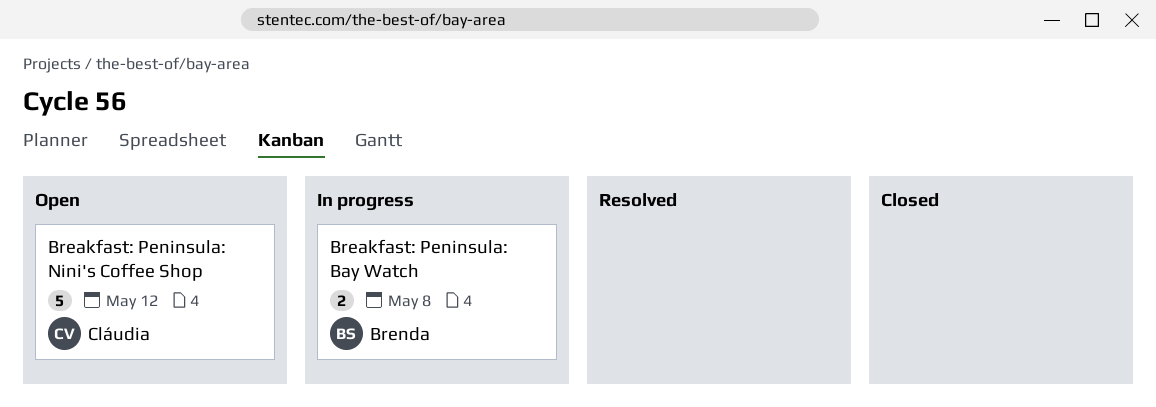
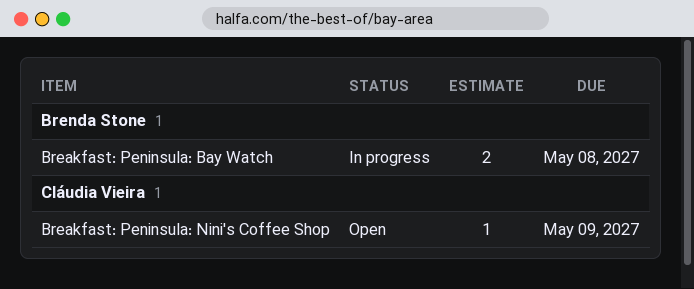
Breakfast: Peninsula: Nini's Coffee Shop, estimate: 5 -> 1
Breakfast: Peninsula: Nini's Coffee Shop, due: May 12 -> May 9

